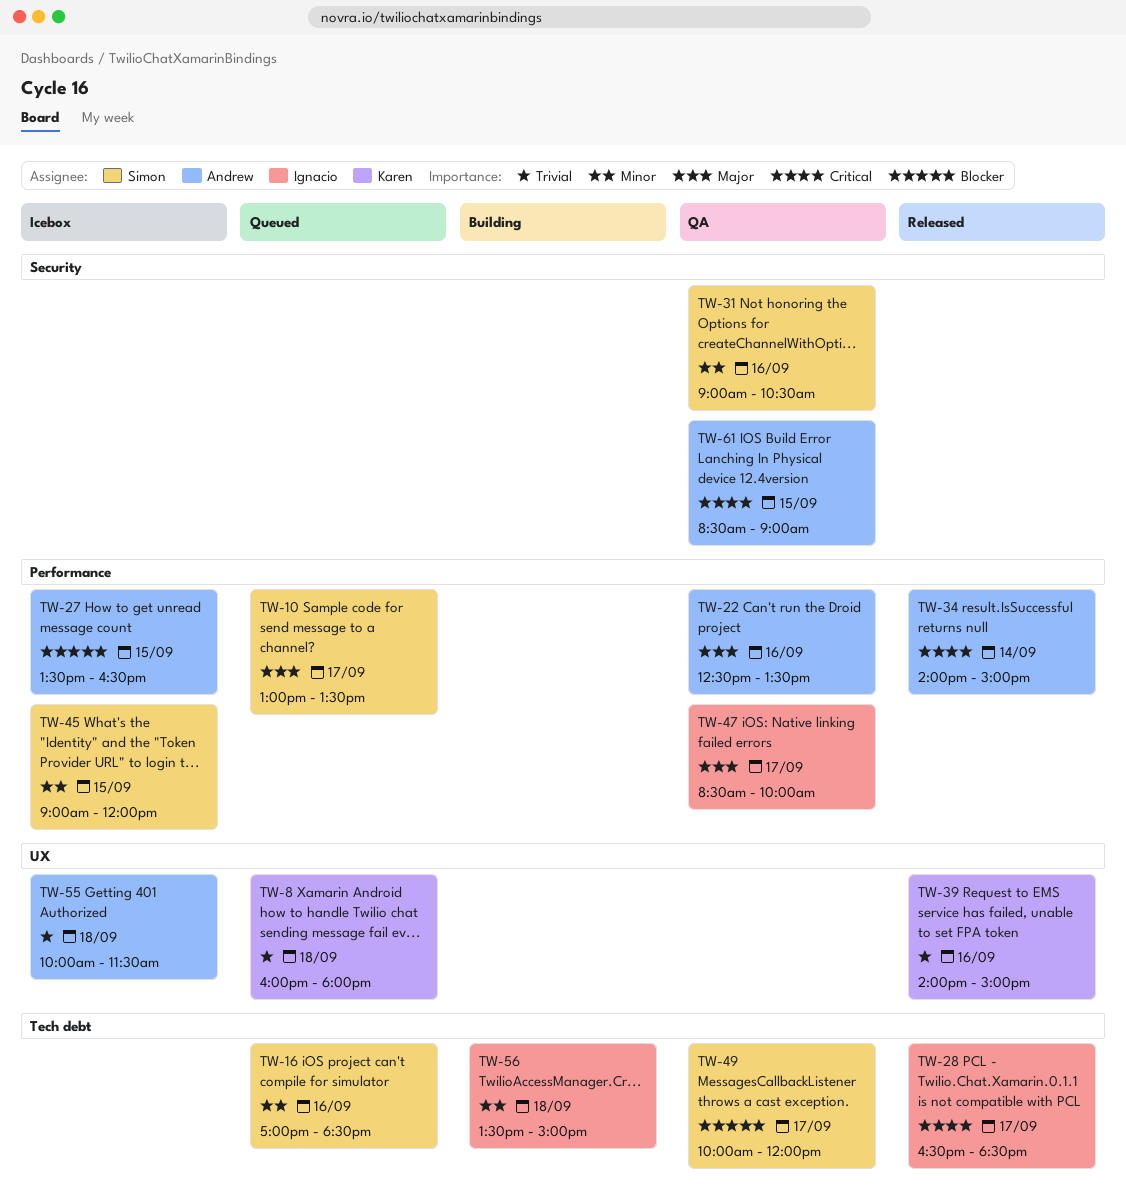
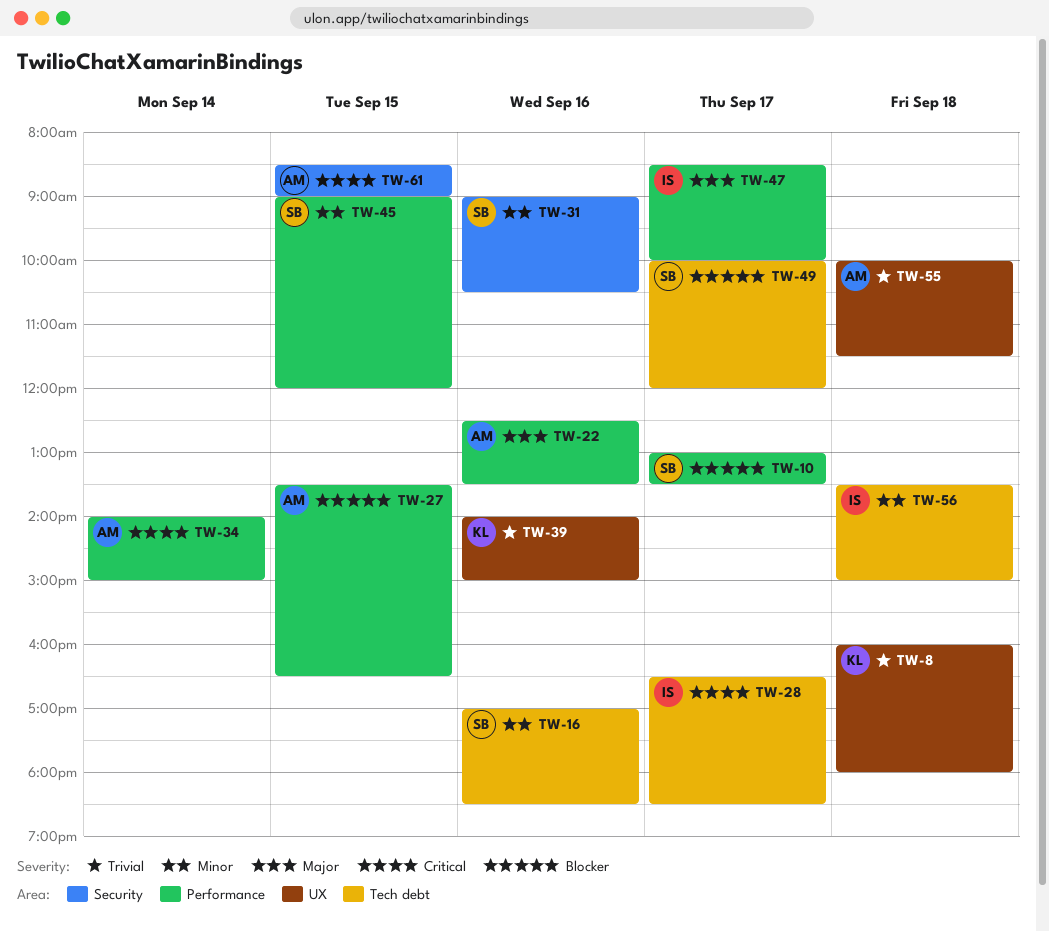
TW-10, priority: Major -> Blocker

